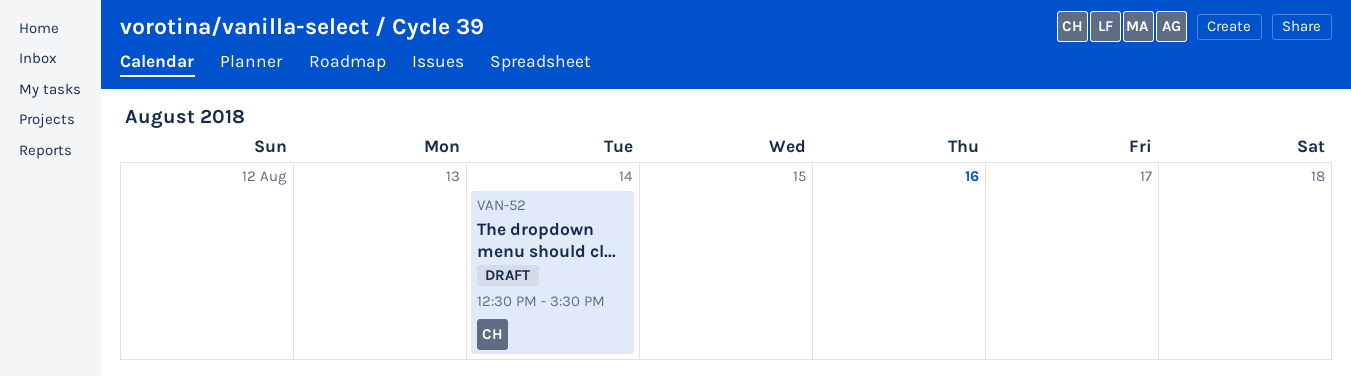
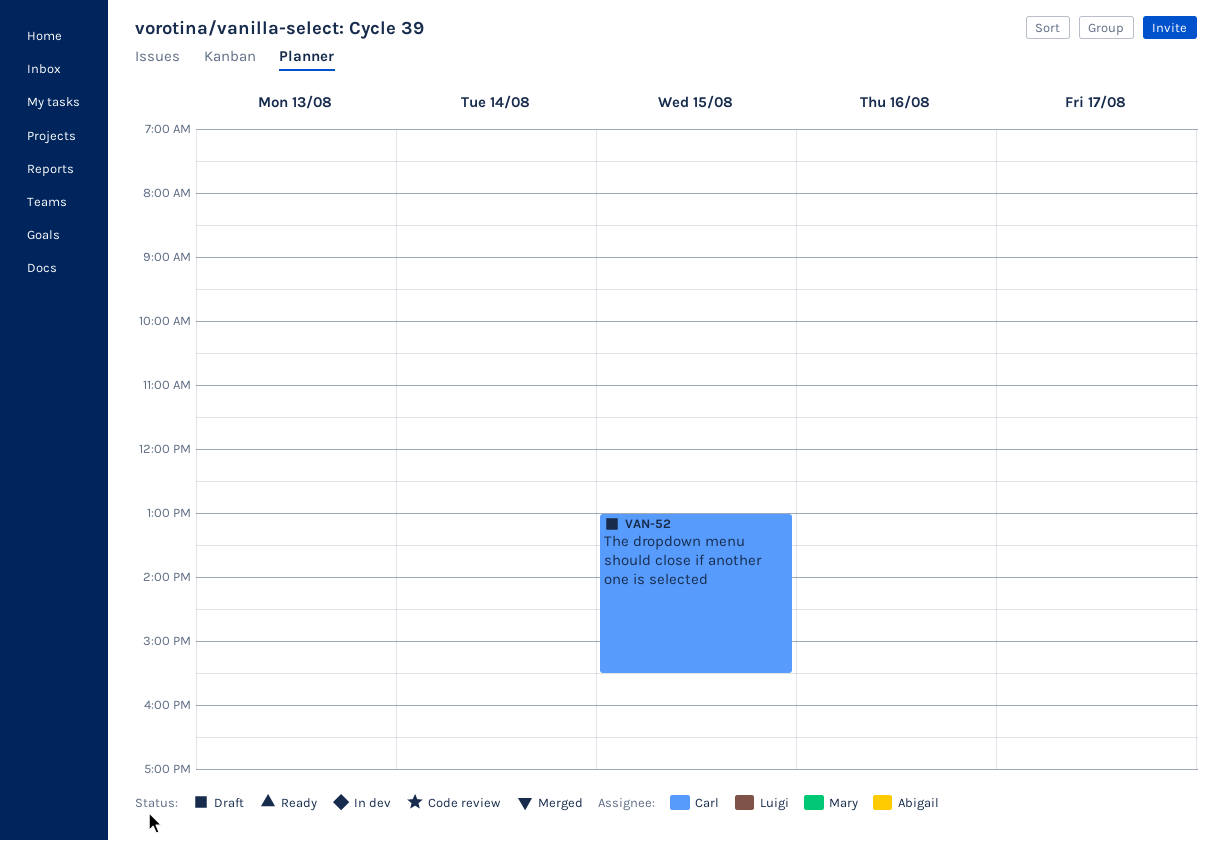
VAN-52, day: Aug 14 -> Aug 15
VAN-52, begins: 12:30 -> 13:00

